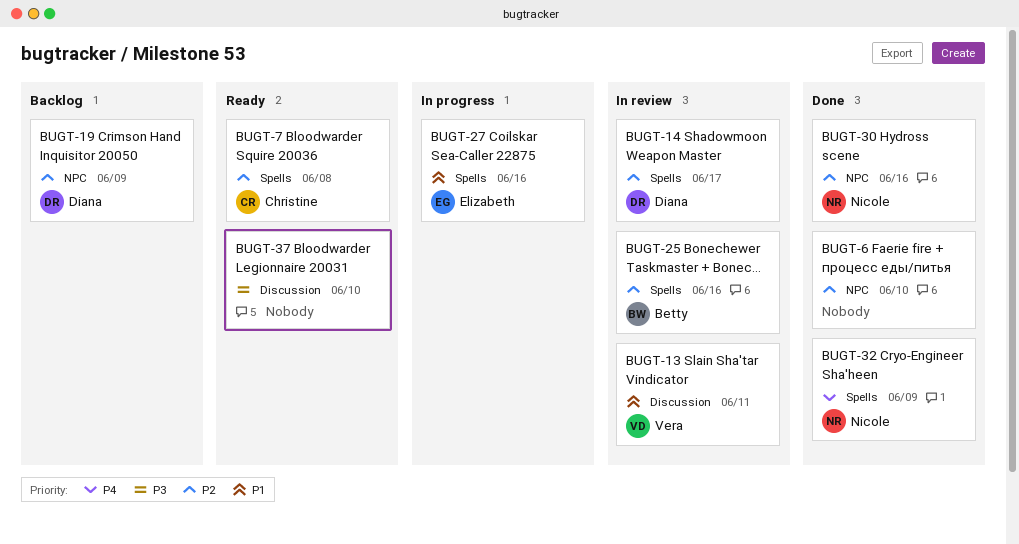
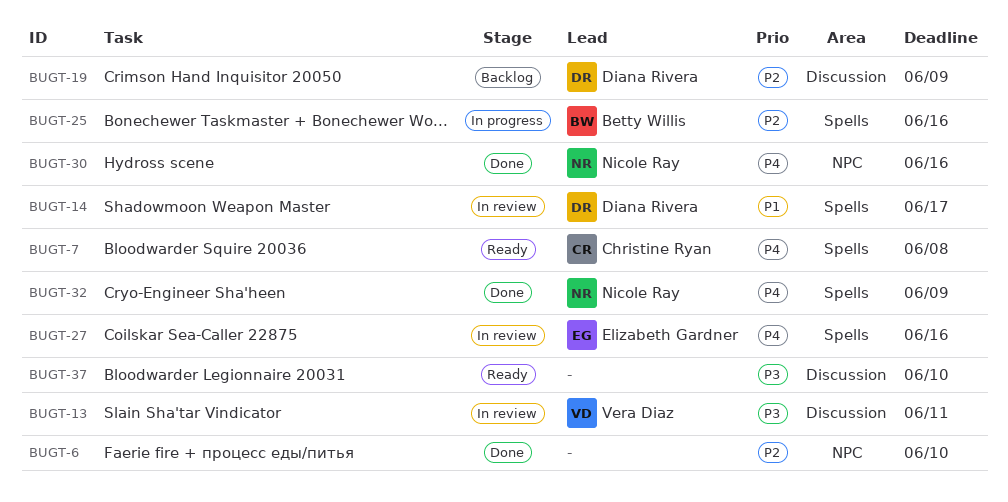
BUGT-7, priority: P2 -> P4
BUGT-13, priority: P1 -> P3
BUGT-14, priority: P2 -> P1
BUGT-19, label: NPC -> Discussion
BUGT-25, status: In review -> In progress
BUGT-27, status: In progress -> In review
BUGT-27, priority: P1 -> P4
BUGT-30, priority: P2 -> P4

